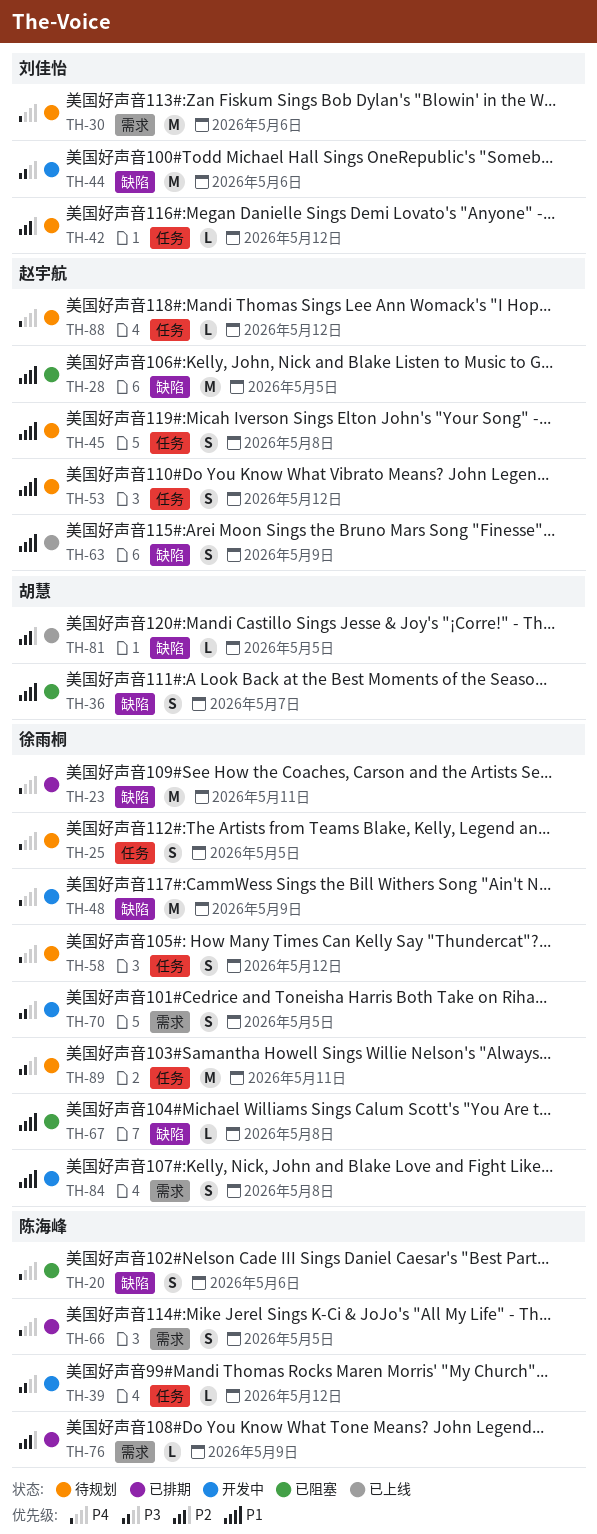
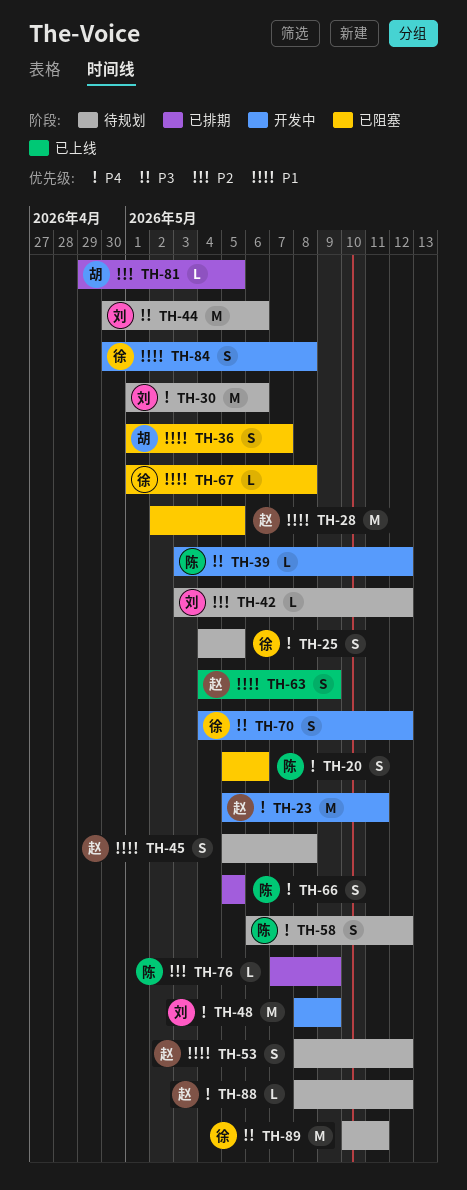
TH-23, status: 已排期 -> 开发中
TH-23, owner: 徐雨桐 -> 赵宇航
TH-44, status: 开发中 -> 待规划
TH-48, owner: 徐雨桐 -> 刘佳怡
TH-58, owner: 徐雨桐 -> 陈海峰
TH-70, due: May 5 -> May 12
TH-81, status: 已上线 -> 已排期

